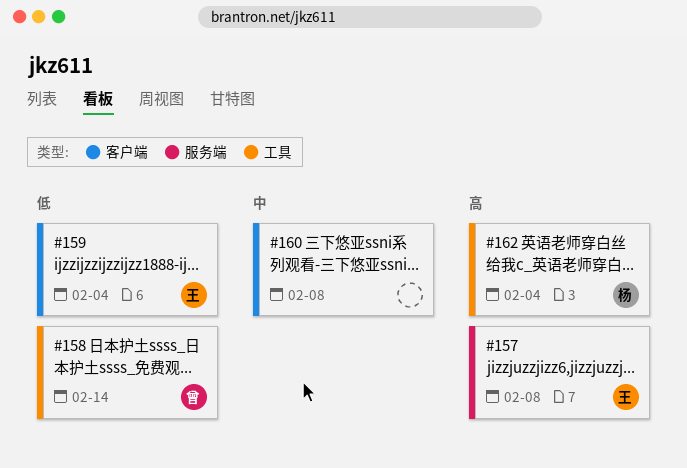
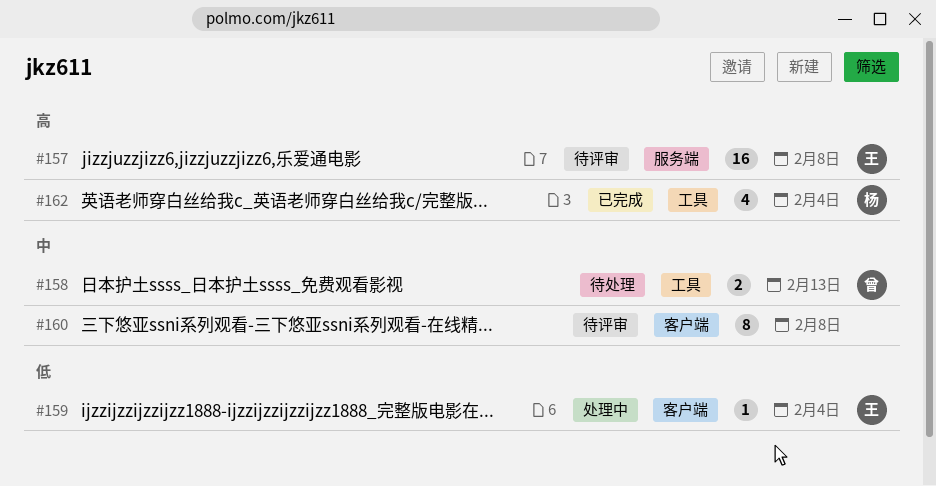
#158, priority: 低 -> 中
#158, due: Feb 14 -> Feb 13

